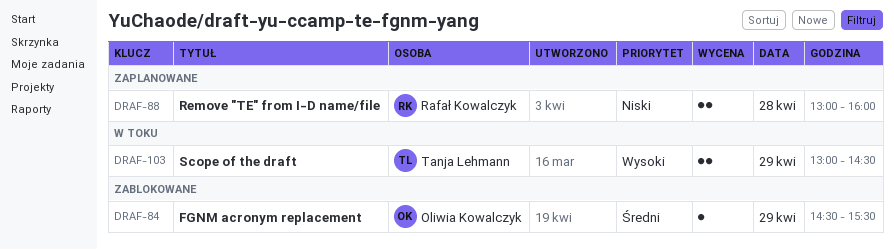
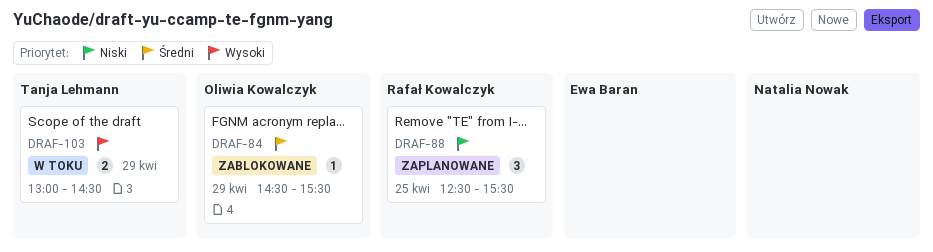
DRAF-88, estimate: 2 -> 3
DRAF-88, day: Apr 28 -> Apr 25
DRAF-88, begins: 13:00 -> 12:30
DRAF-88, ends: 16:00 -> 15:30

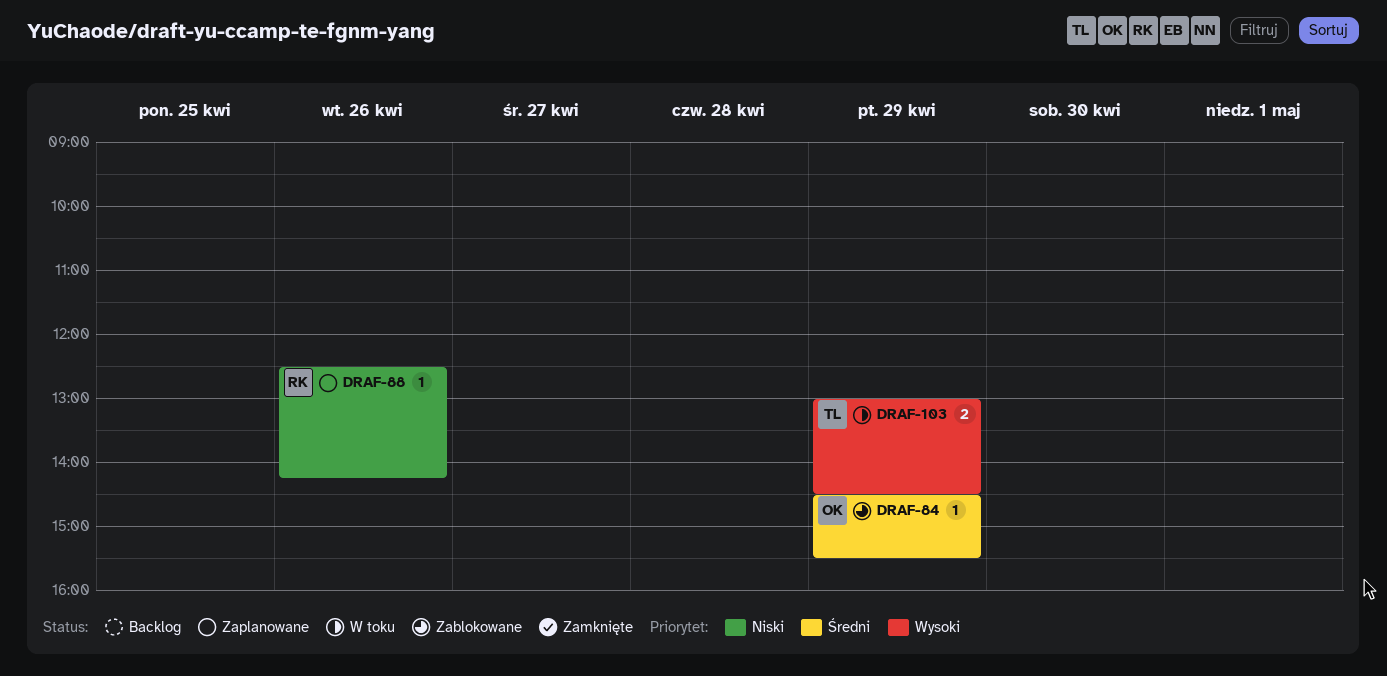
DRAF-88, estimate: 3 -> 1
DRAF-88, day: Apr 25 -> Apr 26
DRAF-88, ends: 15:30 -> 14:15

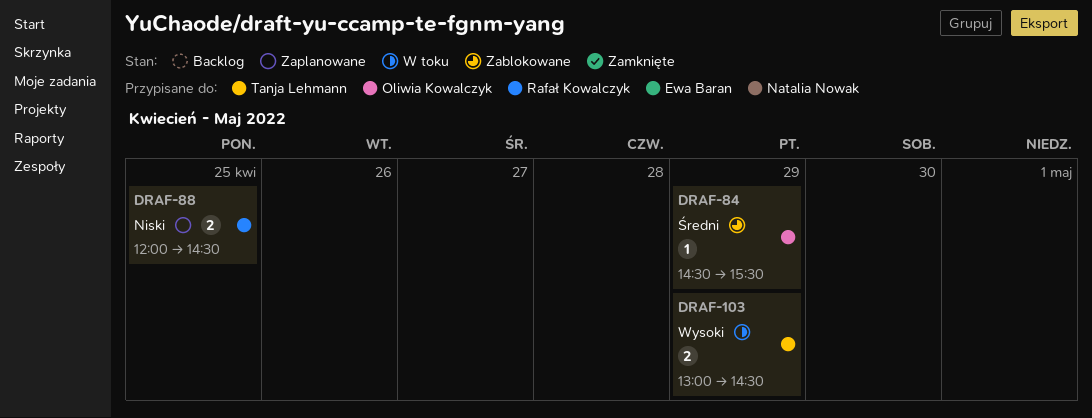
DRAF-88, estimate: 1 -> 2
DRAF-88, day: Apr 26 -> Apr 25
DRAF-88, begins: 12:30 -> 12:00
DRAF-88, ends: 14:15 -> 14:30

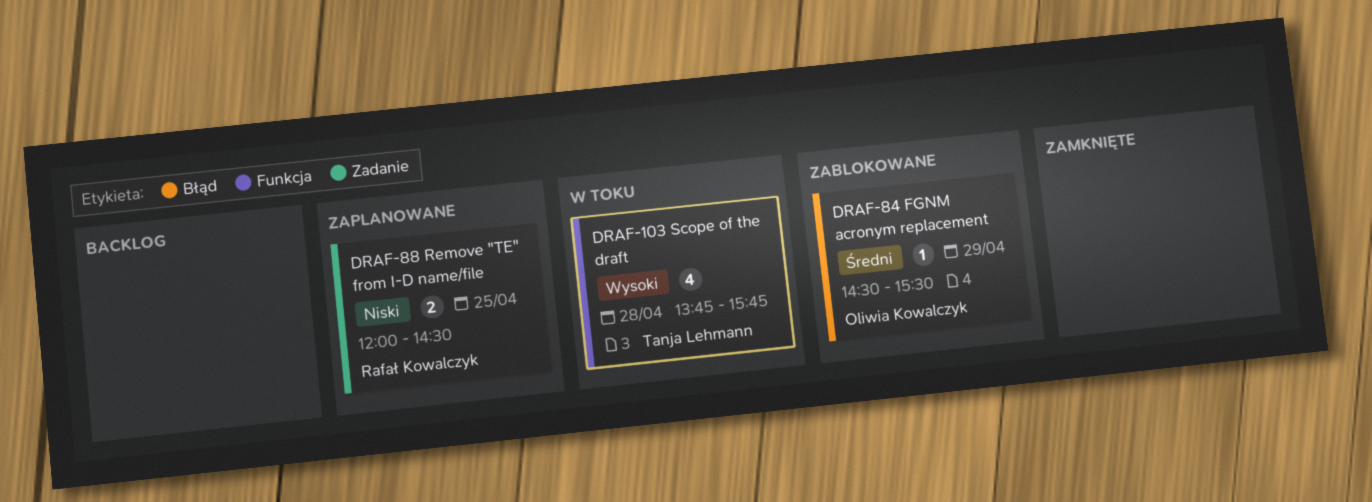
DRAF-103, estimate: 2 -> 4
DRAF-103, day: Apr 29 -> Apr 28
DRAF-103, begins: 13:00 -> 13:45
DRAF-103, ends: 14:30 -> 15:45

